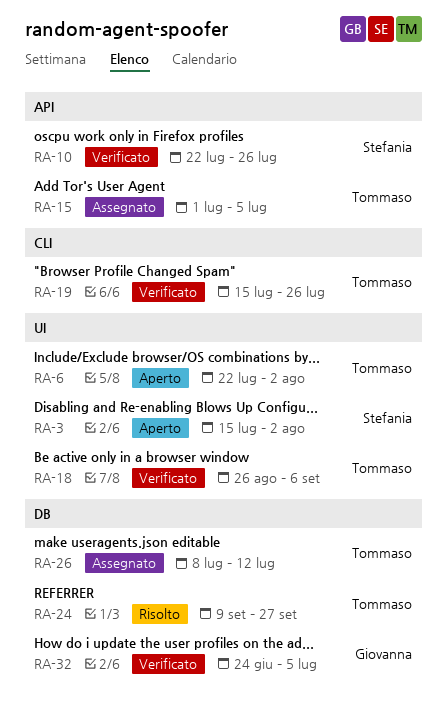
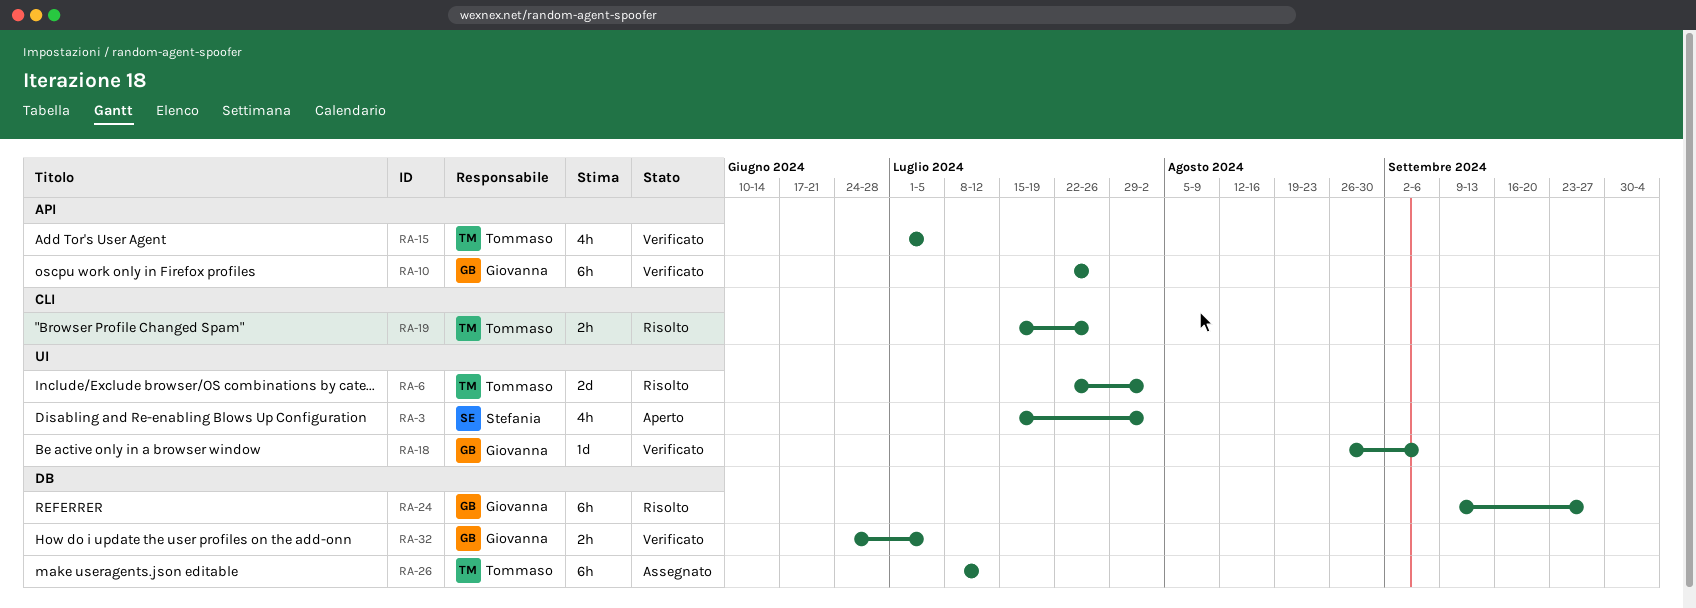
RA-6, status: Aperto -> Risolto
RA-10, owner: Stefania -> Giovanna
RA-15, status: Assegnato -> Verificato
RA-18, owner: Tommaso -> Giovanna
RA-19, status: Verificato -> Risolto
RA-24, owner: Tommaso -> Giovanna

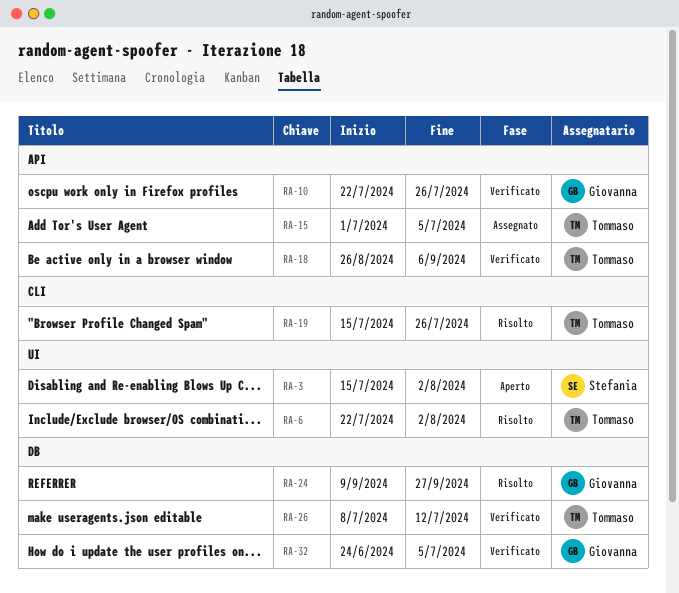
RA-15, status: Verificato -> Assegnato
RA-18, owner: Giovanna -> Tommaso
RA-18, label: UI -> API
RA-26, status: Assegnato -> Verificato

